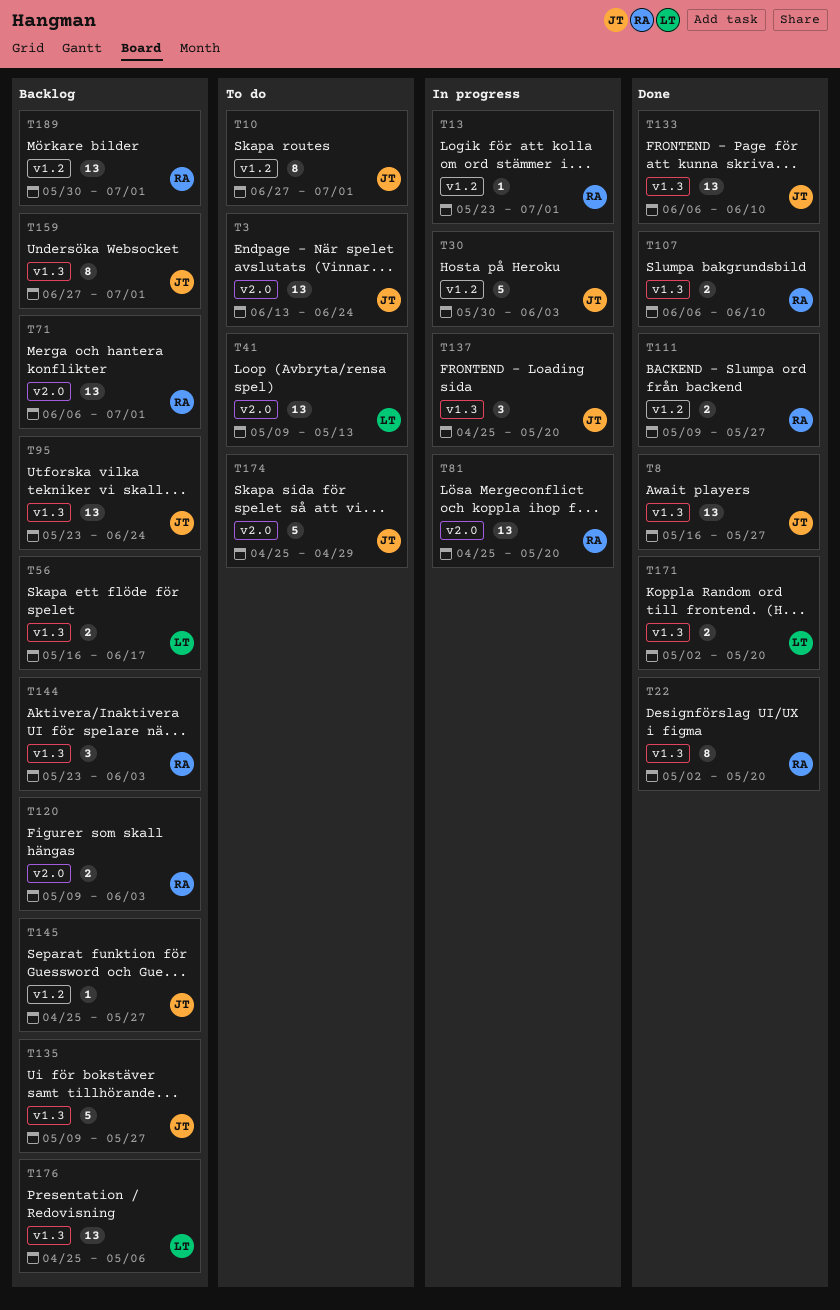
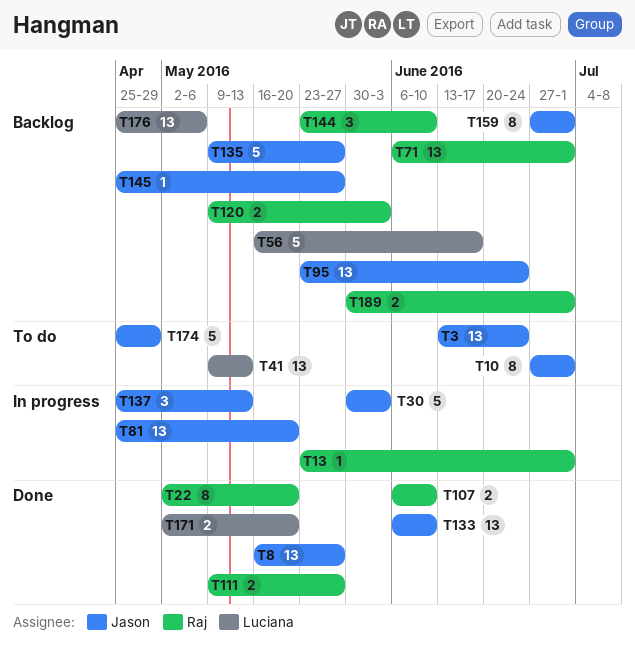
T56, estimate: 2 -> 5
T81, owner: Raj -> Jason
T137, due: May 20 -> May 13
T144, due: Jun 3 -> Jun 10
T189, estimate: 13 -> 2

